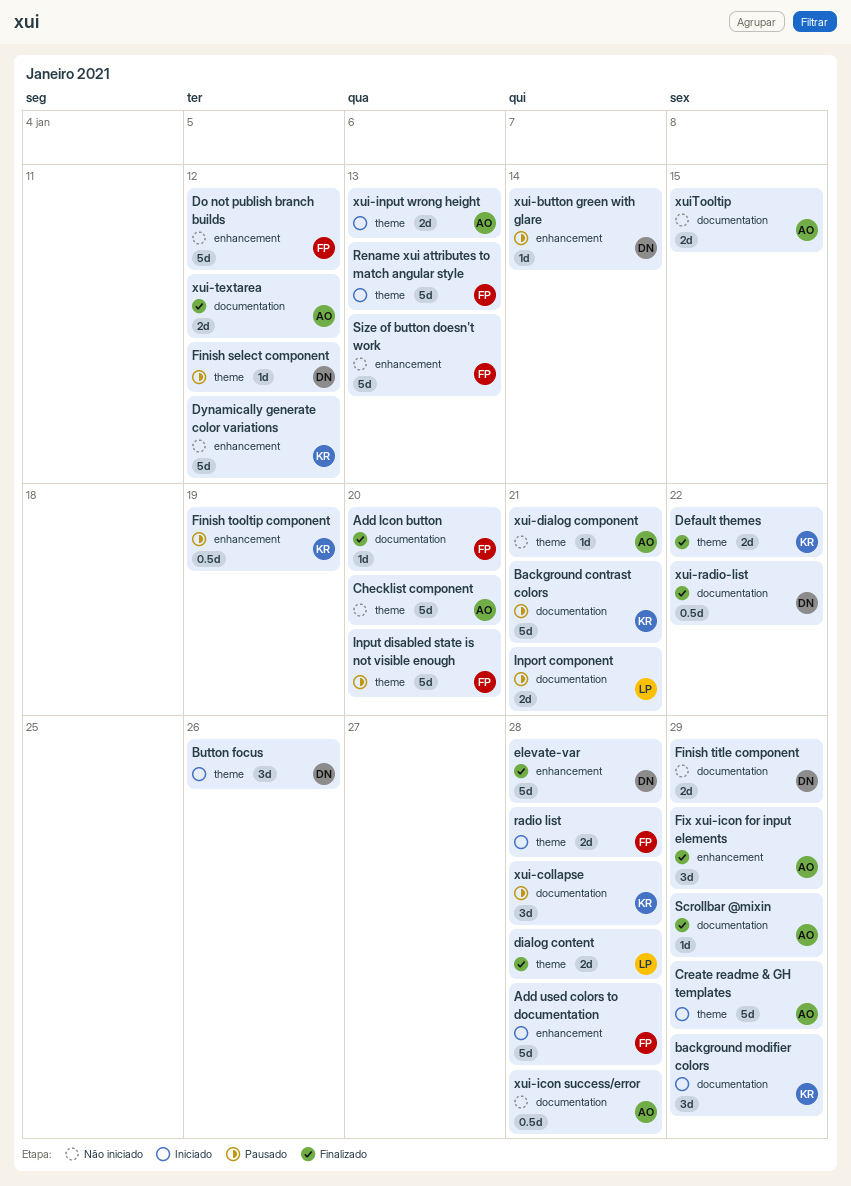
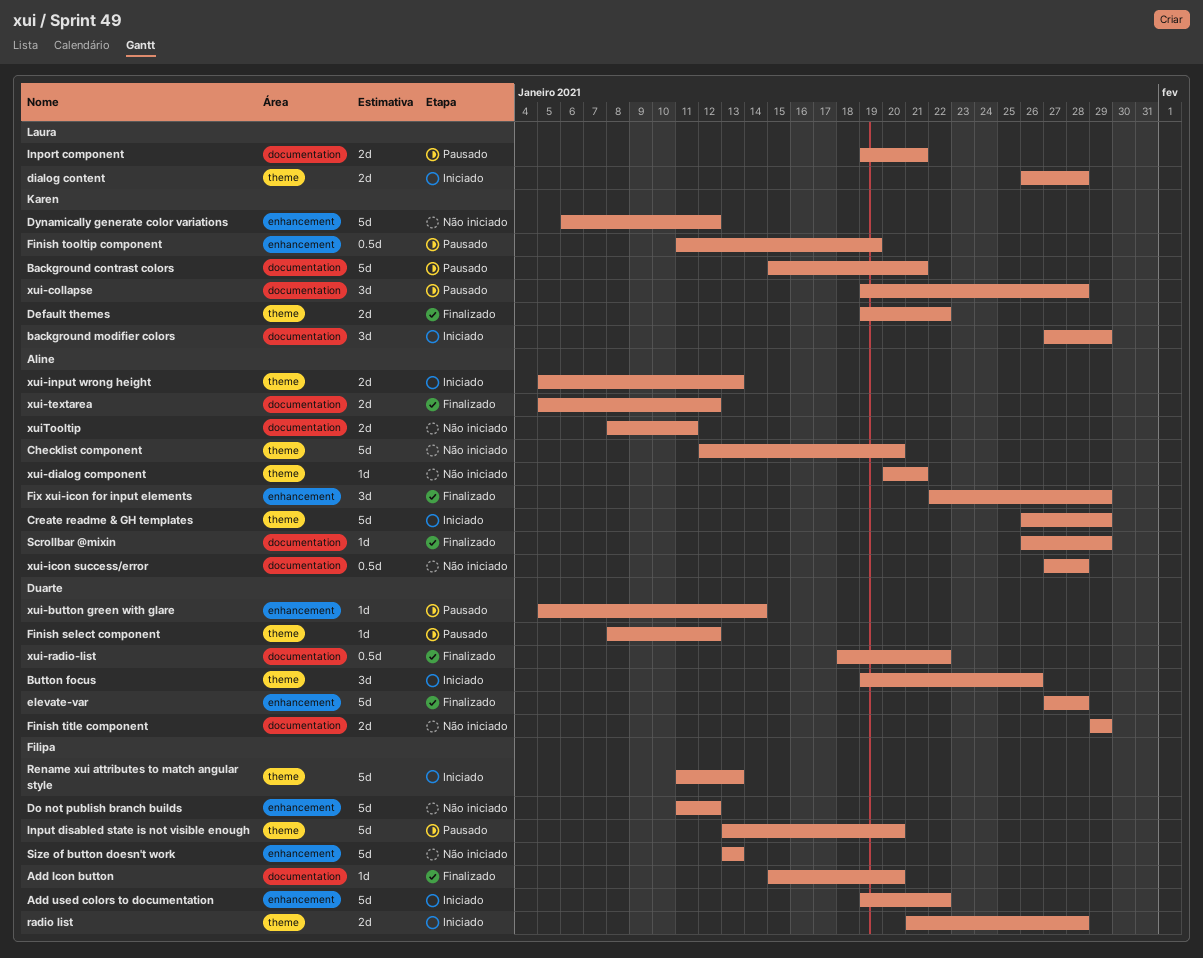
Add used colors to documentation, due: Jan 28 -> Jan 22
dialog content, status: Finalizado -> Iniciado
xuiTooltip, due: Jan 15 -> Jan 11

